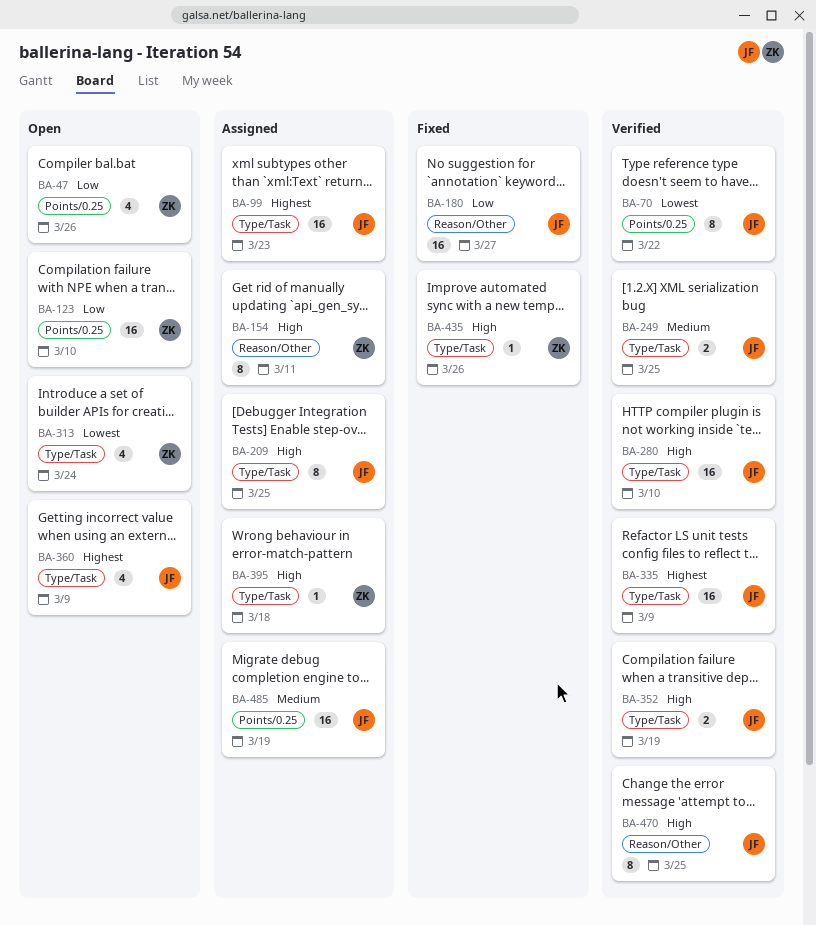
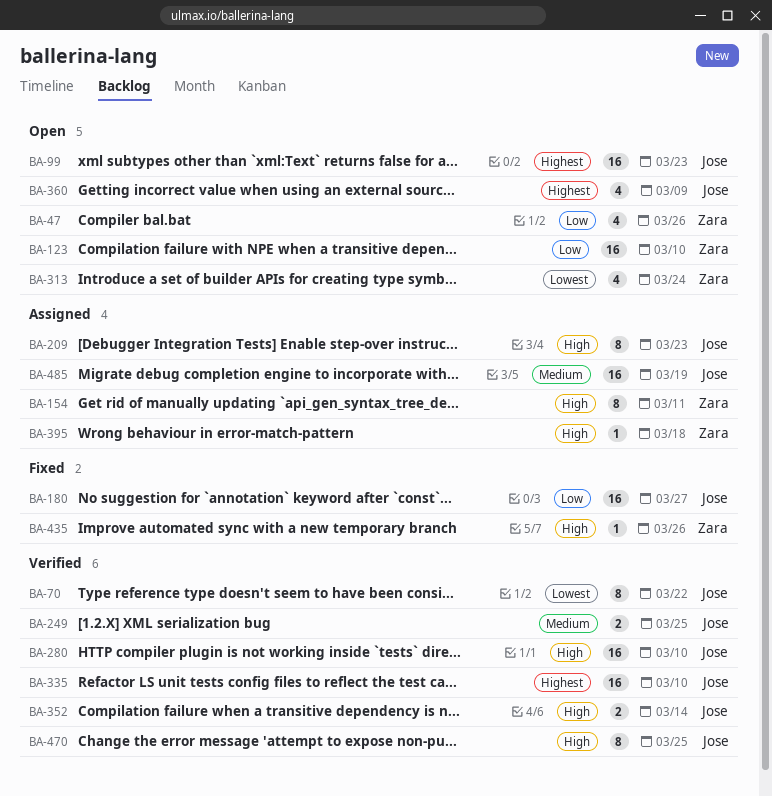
BA-99, status: Assigned -> Open
BA-209, due: Mar 25 -> Mar 23
BA-335, due: Mar 9 -> Mar 10
BA-352, due: Mar 19 -> Mar 14

